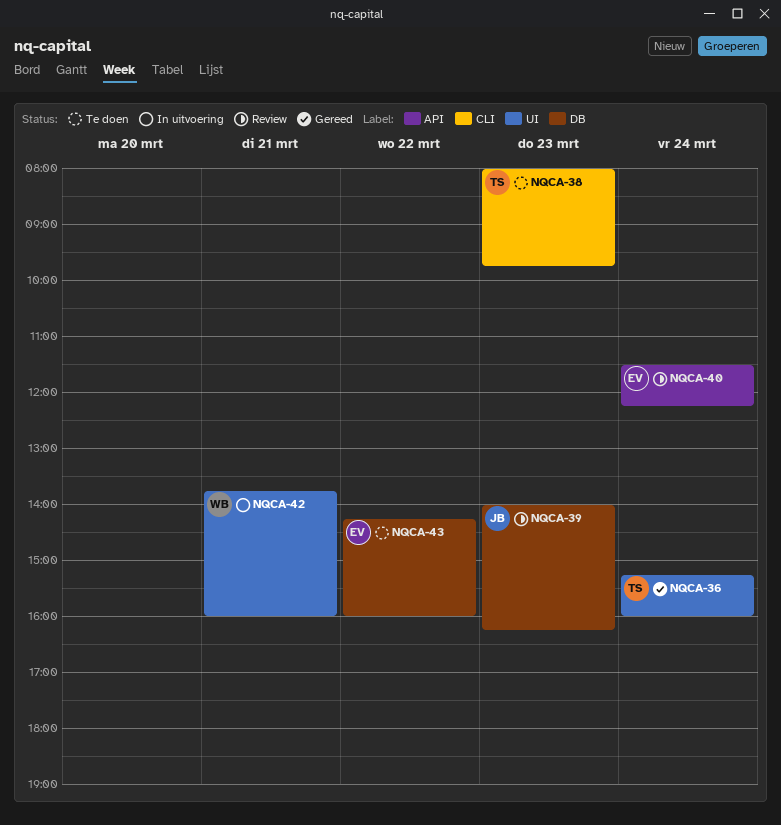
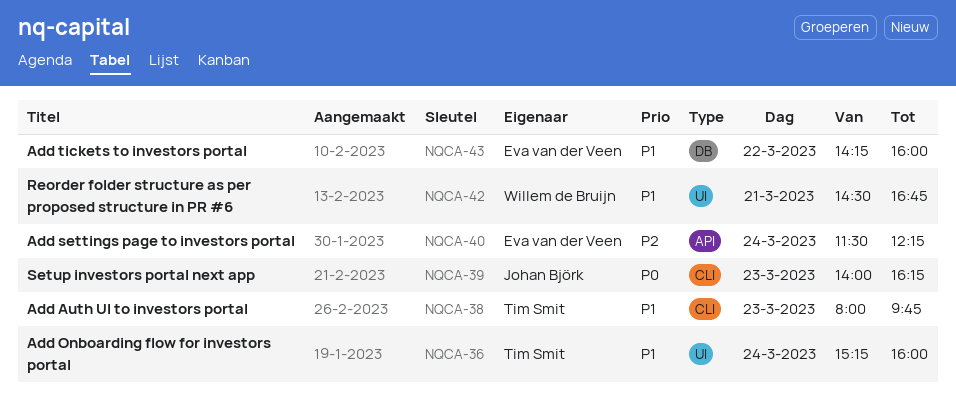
NQCA-39, label: DB -> CLI
NQCA-42, begins: 13:45 -> 14:30
NQCA-42, ends: 16:00 -> 16:45

